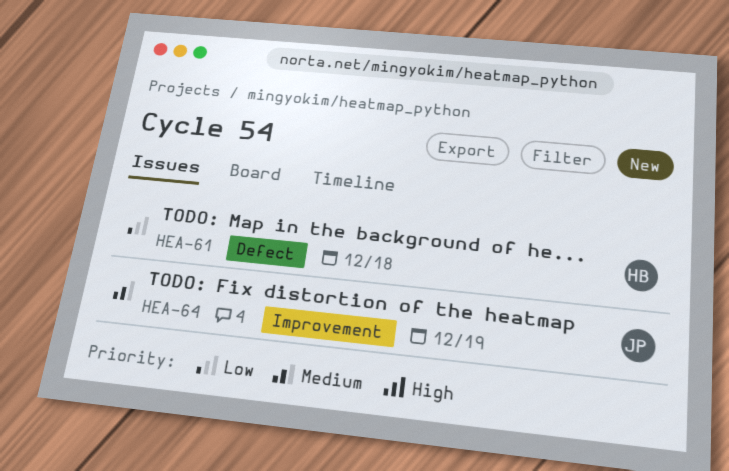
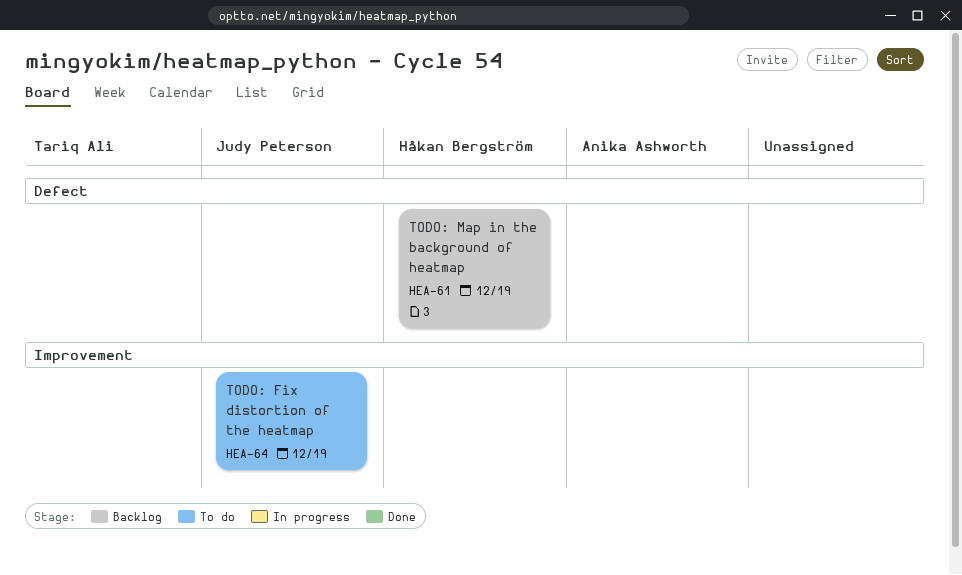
HEA-61, due: Dec 18 -> Dec 19

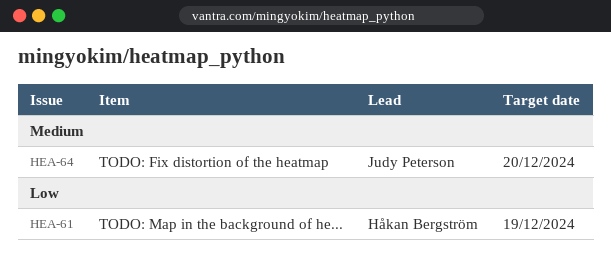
HEA-64, due: Dec 19 -> Dec 20

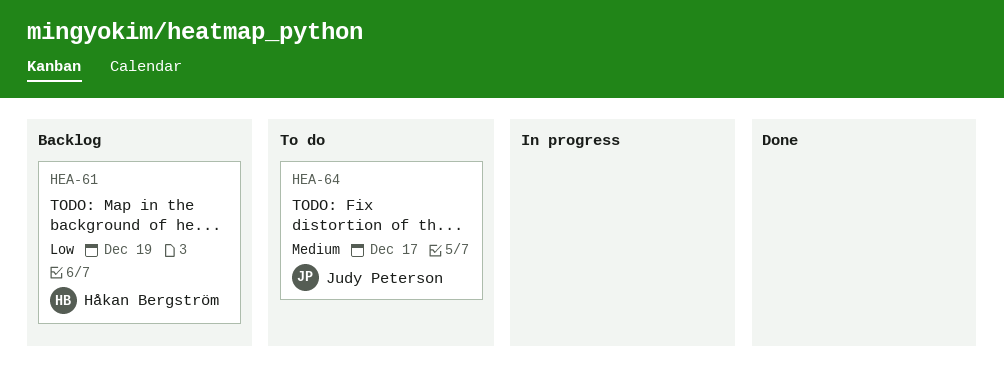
HEA-64, due: Dec 20 -> Dec 17

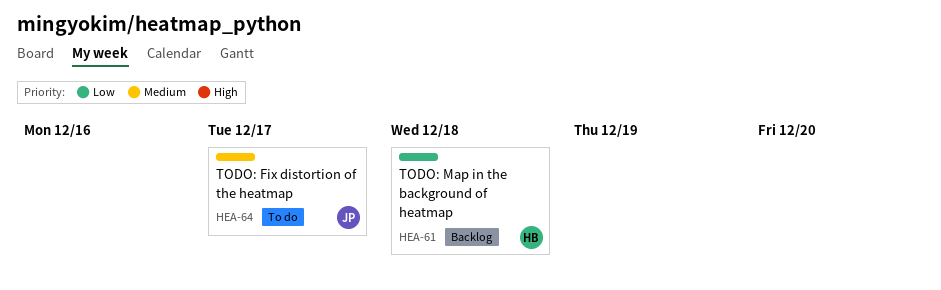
HEA-61, due: Dec 19 -> Dec 18

